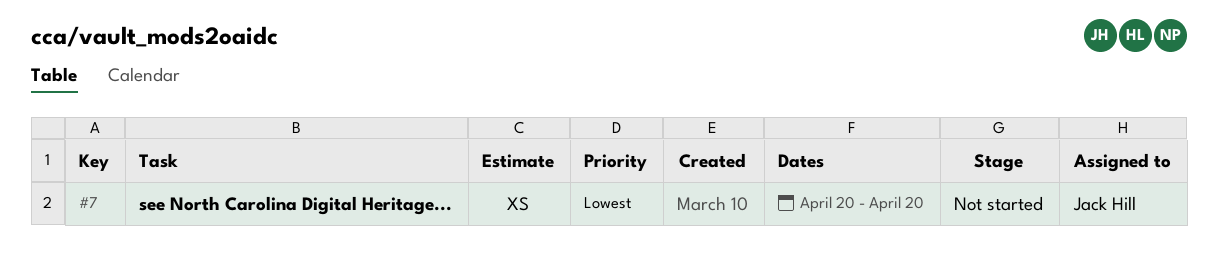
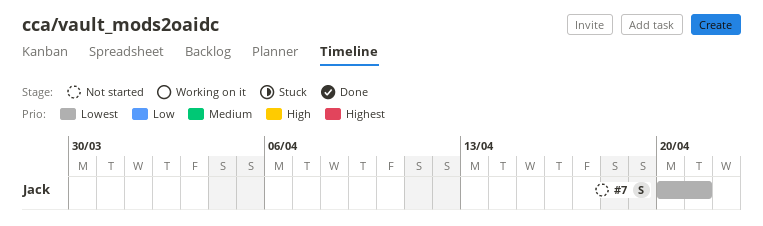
#7, estimate: XS -> S
#7, due: Apr 20 -> Apr 21

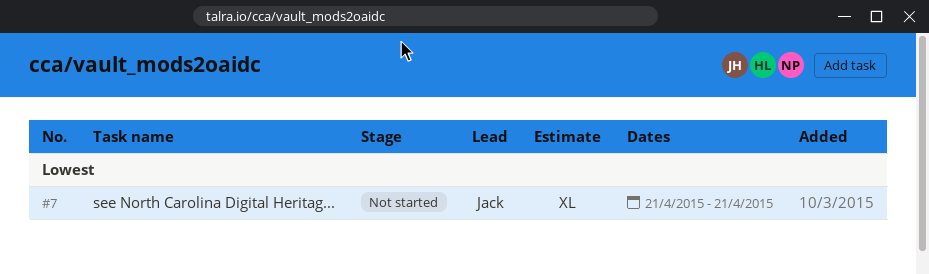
#7, estimate: S -> XL
#7, start: Apr 20 -> Apr 21

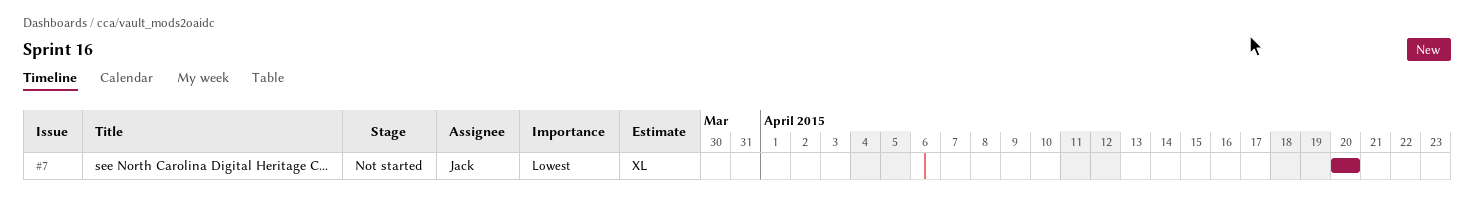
#7, start: Apr 21 -> Apr 20
#7, due: Apr 21 -> Apr 20

